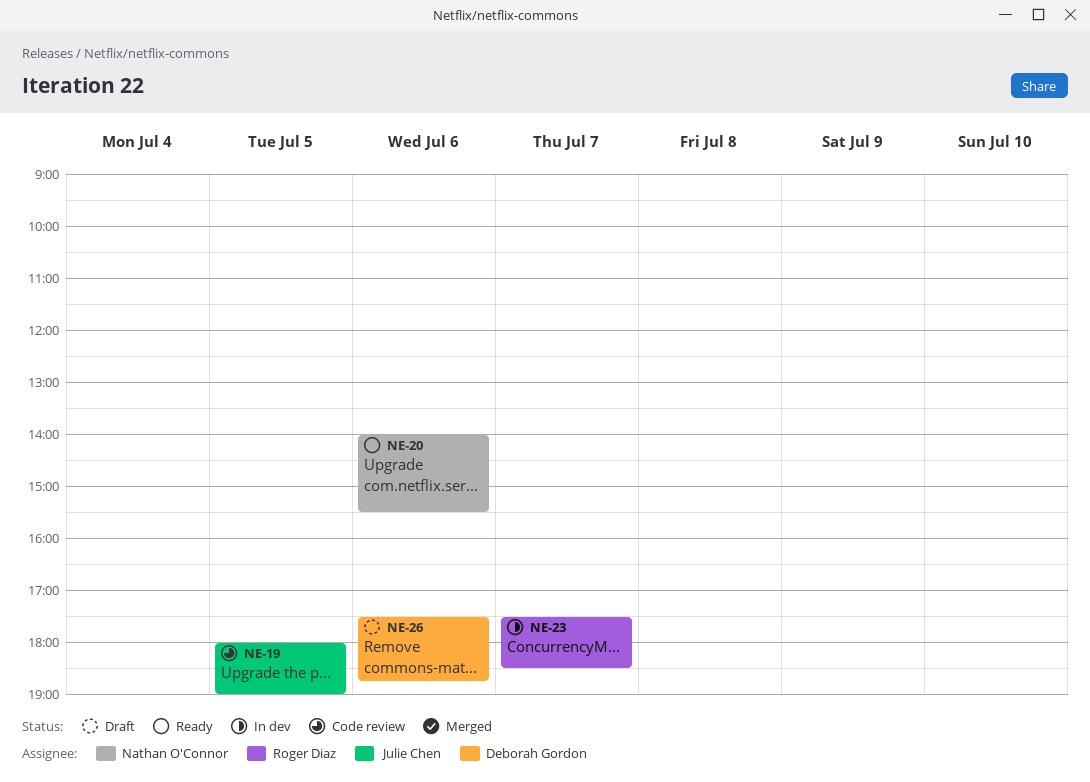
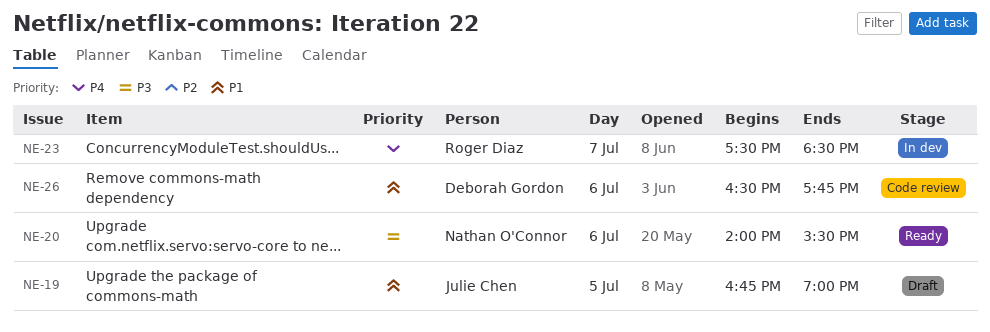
NE-19, status: Code review -> Draft
NE-19, begins: 18:00 -> 16:45
NE-26, status: Draft -> Code review
NE-26, begins: 17:30 -> 16:30
NE-26, ends: 18:45 -> 17:45

